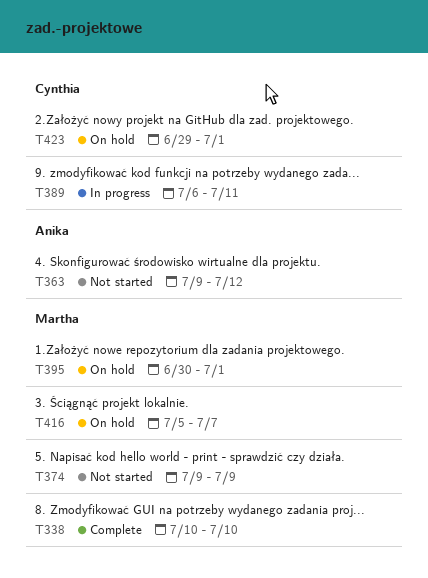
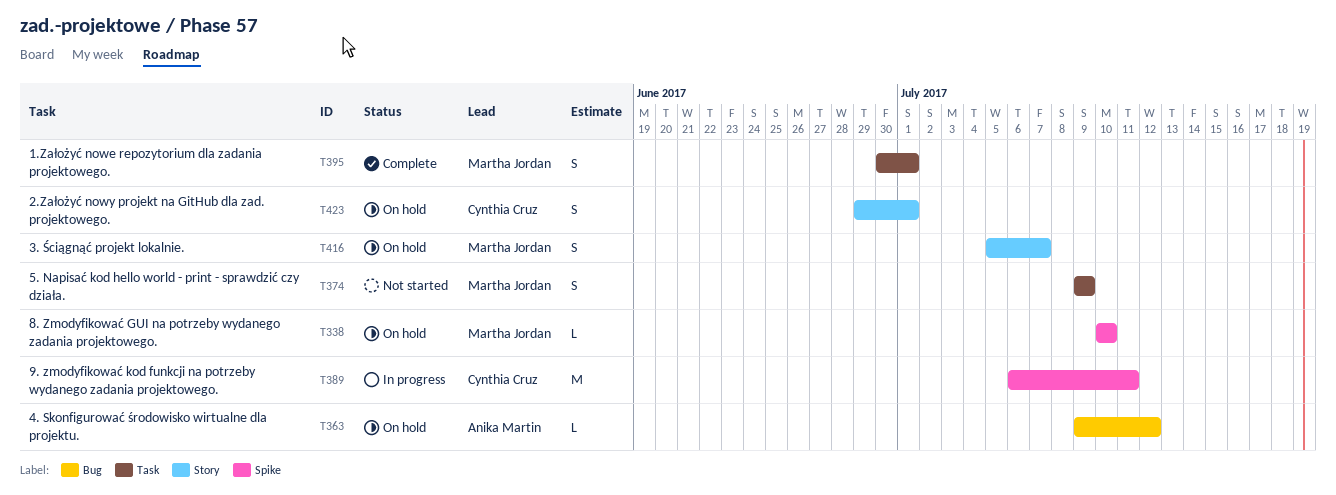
T338, status: Complete -> On hold
T363, status: Not started -> On hold
T395, status: On hold -> Complete

